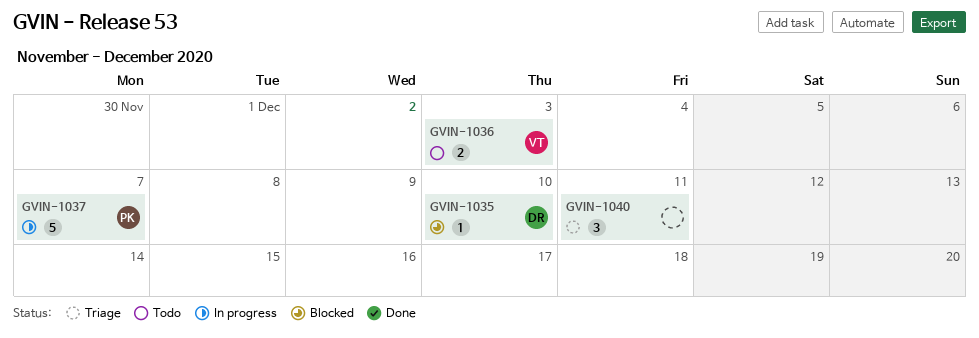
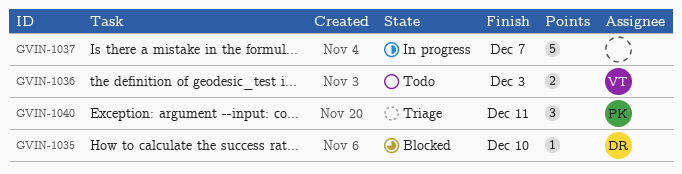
GVIN-1037, owner: PK -> none
GVIN-1040, owner: none -> PK

